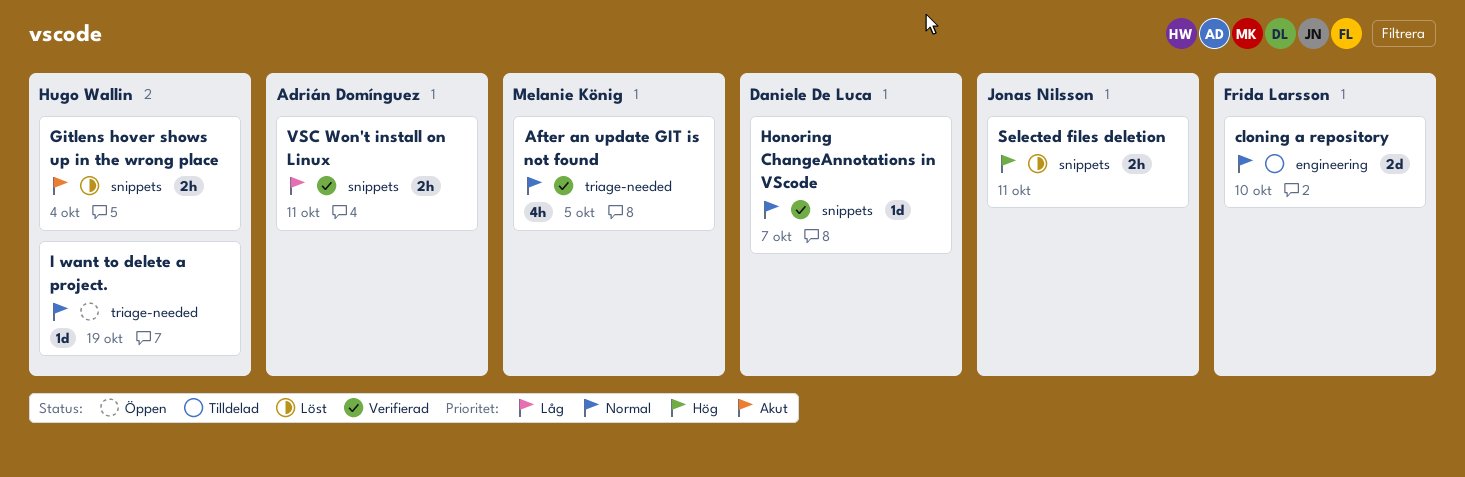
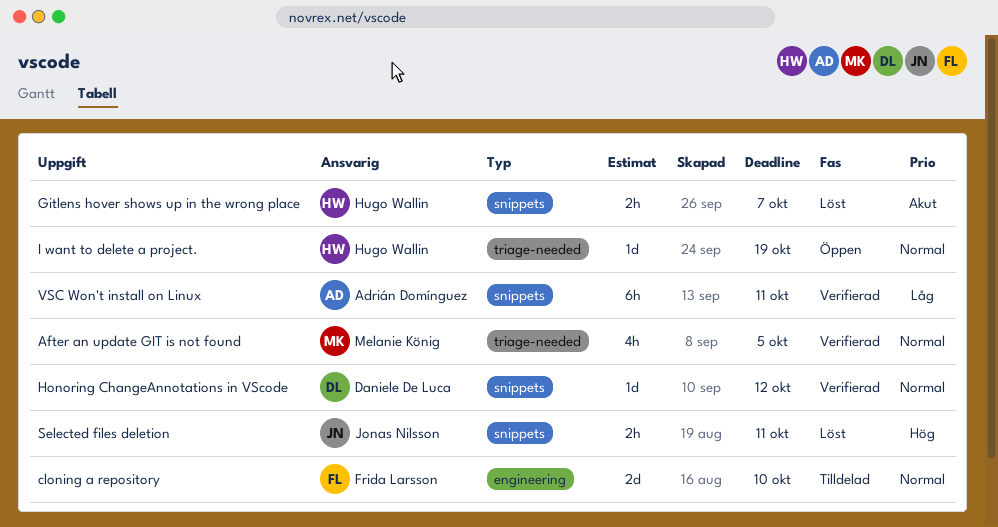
Gitlens hover shows up in the wrong place, due: Oct 4 -> Oct 7
Honoring ChangeAnnotations in VScode, due: Oct 7 -> Oct 12
VSC Won't install on Linux, estimate: 2h -> 6h

